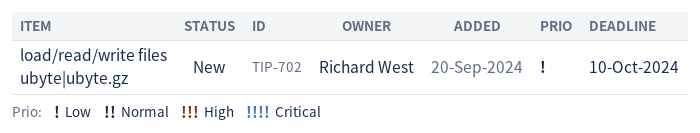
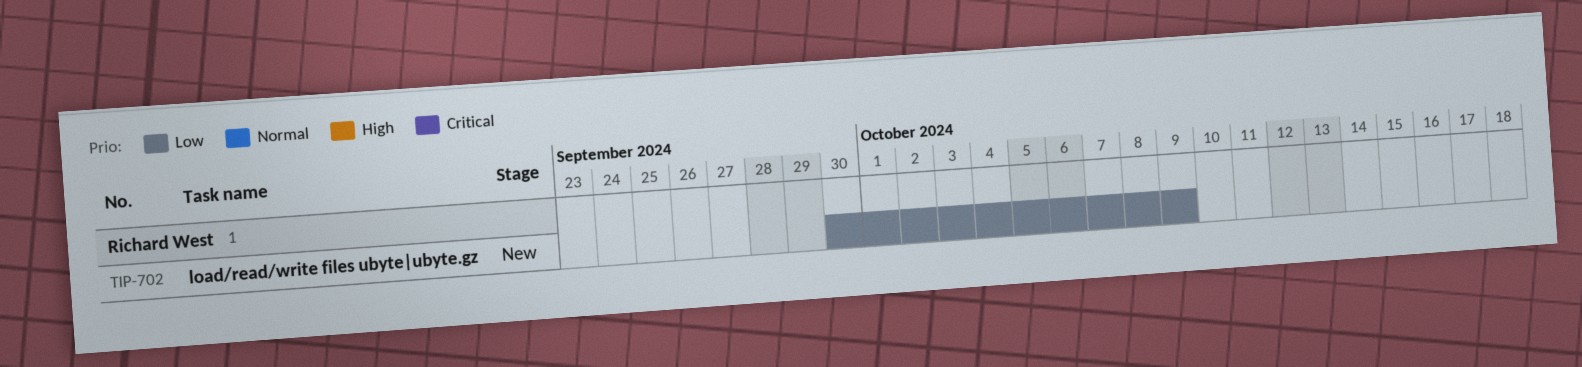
TIP-702, due: Oct 10 -> Oct 9

